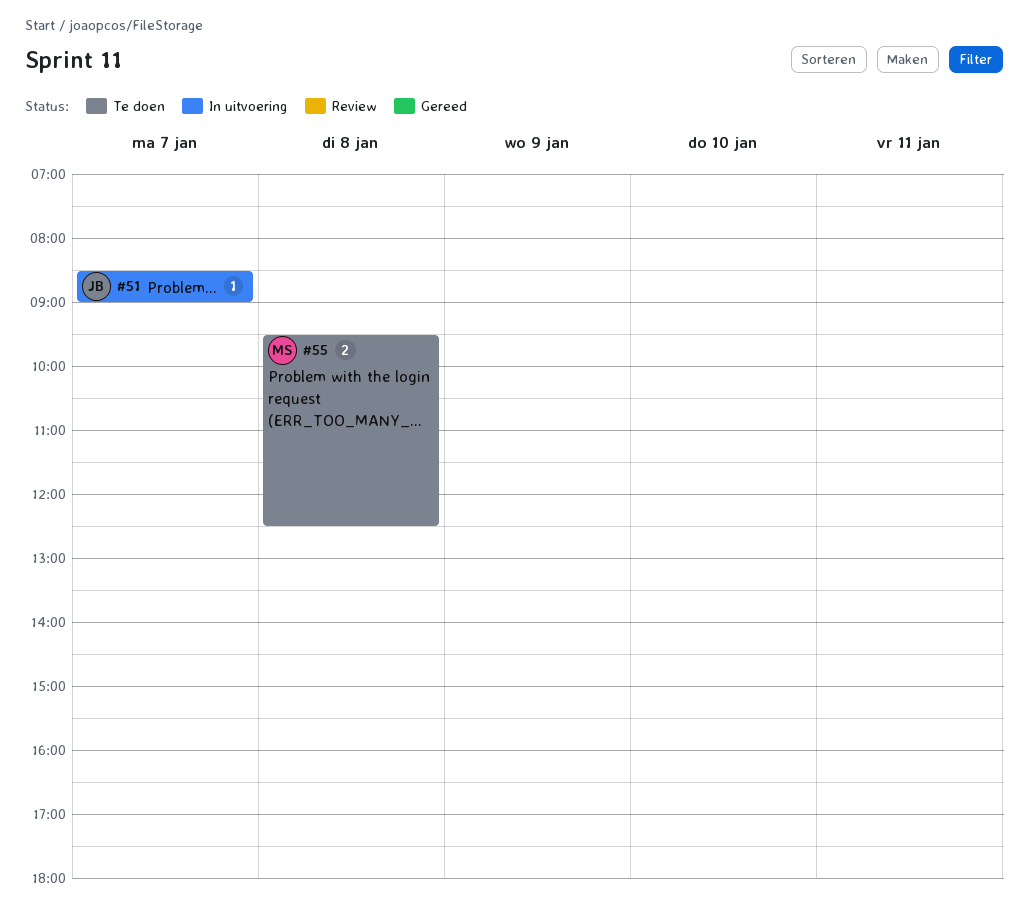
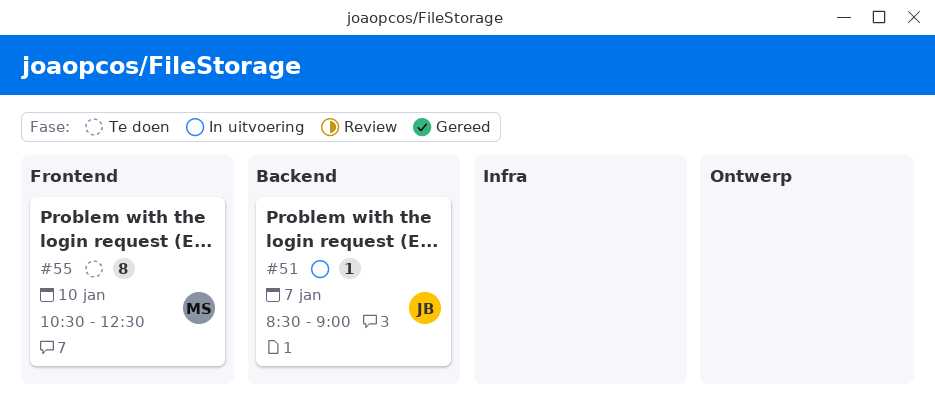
#55, estimate: 2 -> 8
#55, day: Jan 8 -> Jan 10
#55, begins: 09:30 -> 10:30

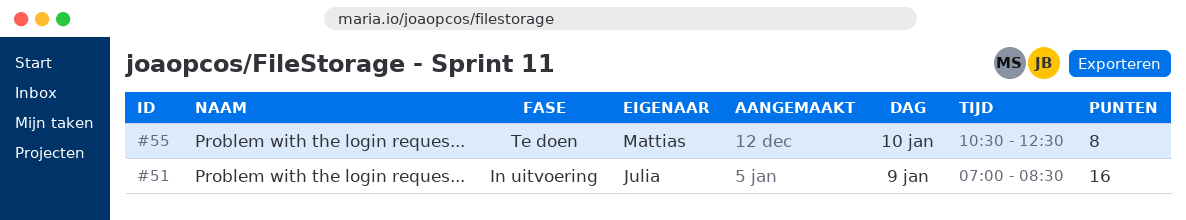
#51, estimate: 1 -> 16
#51, day: Jan 7 -> Jan 9
#51, begins: 08:30 -> 07:00
#51, ends: 09:00 -> 08:30

